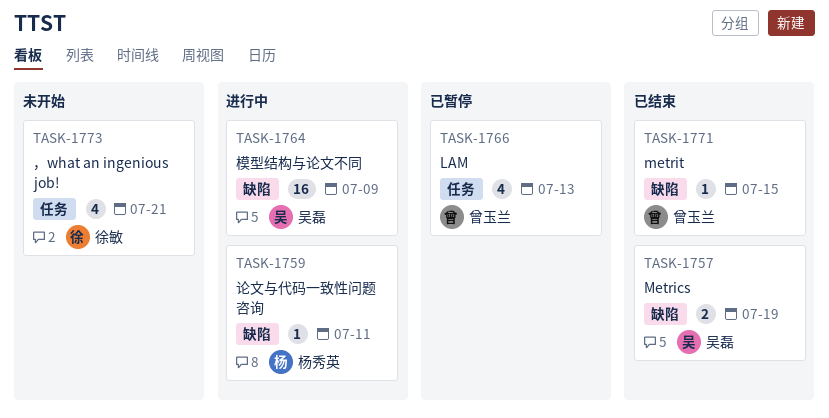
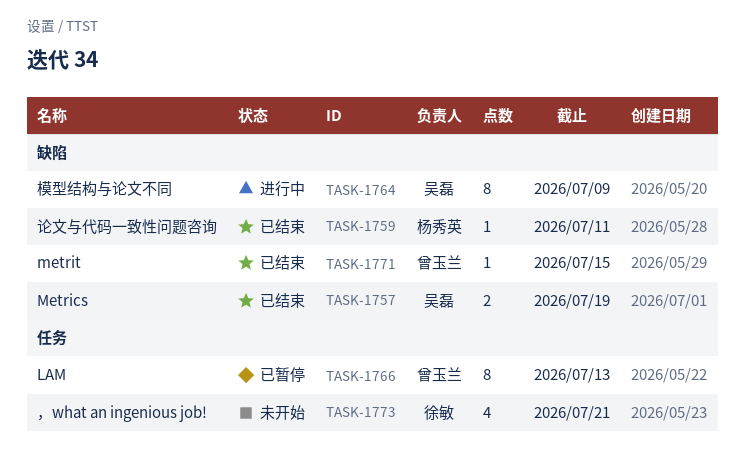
TASK-1759, status: 进行中 -> 已结束
TASK-1764, estimate: 16 -> 8
TASK-1766, estimate: 4 -> 8

